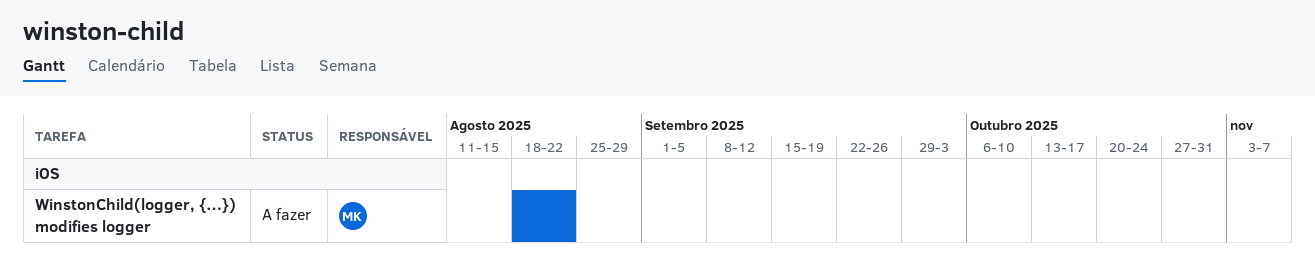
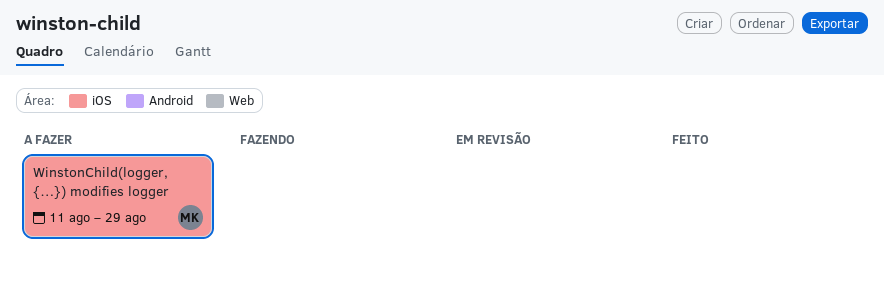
WinstonChild(logger, {…}) modifies logger, start: Aug 18 -> Aug 11
WinstonChild(logger, {…}) modifies logger, due: Aug 22 -> Aug 29

